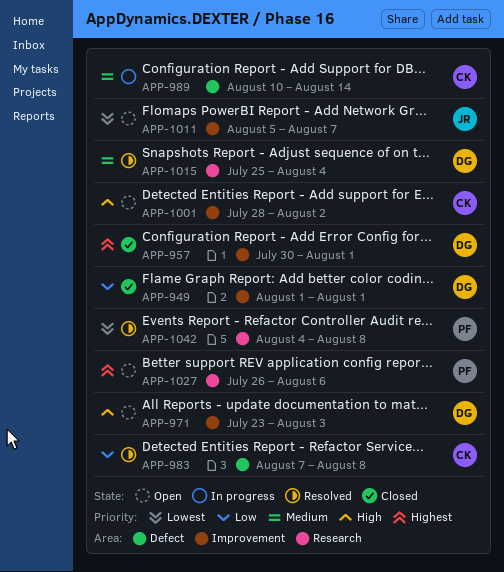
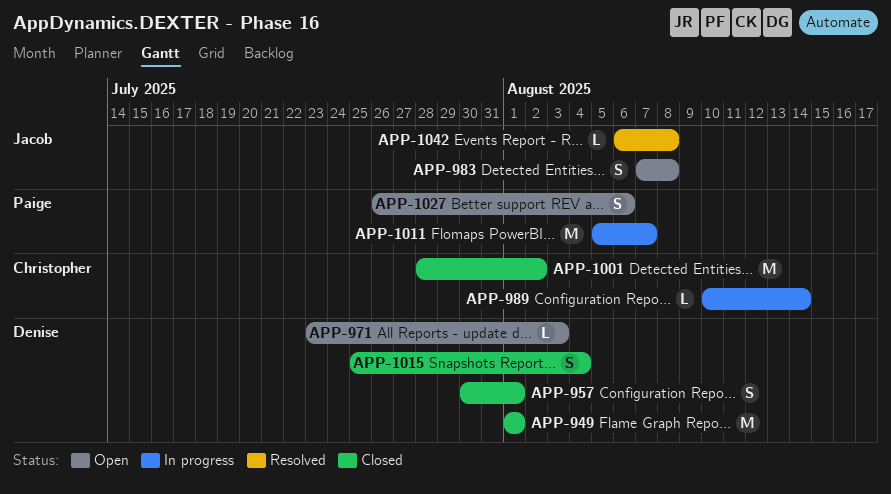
APP-983, status: Resolved -> Open
APP-983, owner: Christopher -> Jacob
APP-1001, status: Open -> Closed
APP-1011, status: Open -> In progress
APP-1011, owner: Jacob -> Paige
APP-1015, status: Resolved -> Closed
APP-1042, owner: Paige -> Jacob
APP-1042, start: Aug 4 -> Aug 6

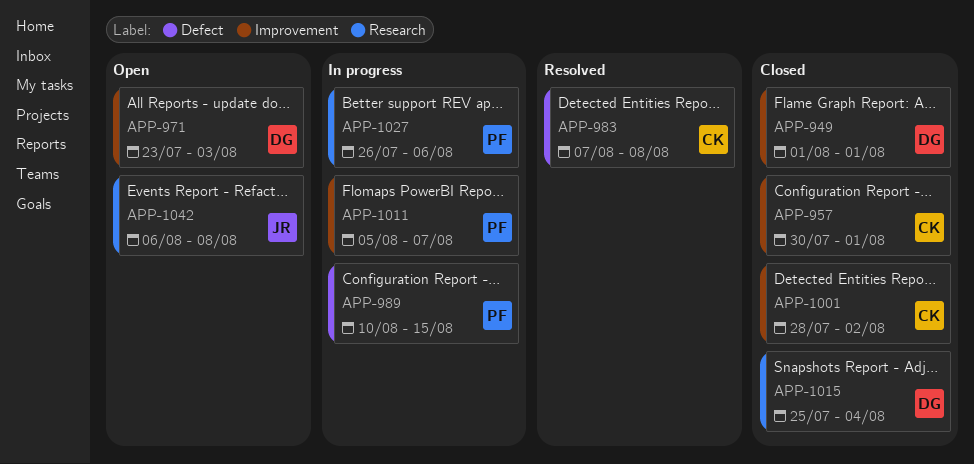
APP-957, owner: Denise -> Christopher
APP-983, status: Open -> Resolved
APP-983, owner: Jacob -> Christopher
APP-989, owner: Christopher -> Paige
APP-989, due: Aug 14 -> Aug 15
APP-1027, status: Open -> In progress
APP-1042, status: Resolved -> Open

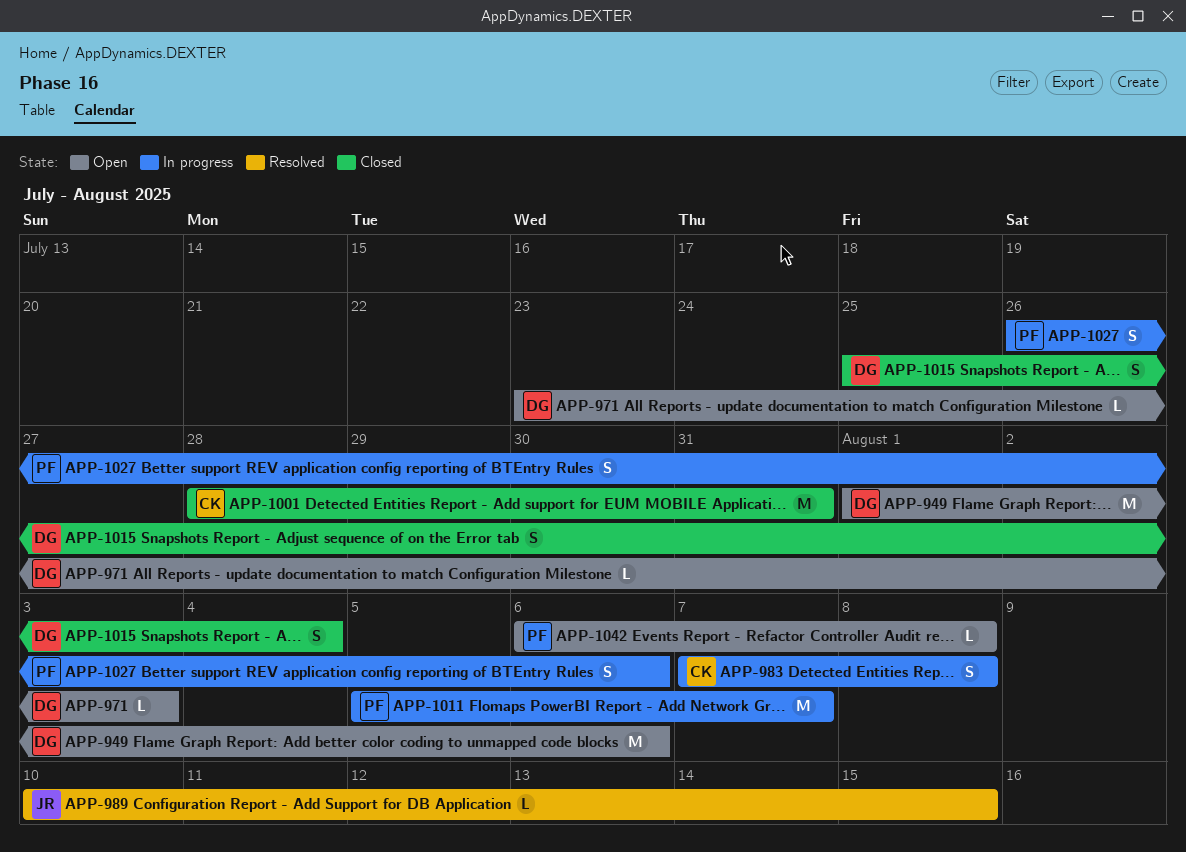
APP-949, status: Closed -> Open
APP-949, due: Aug 1 -> Aug 6
APP-957: present -> none
APP-983, status: Resolved -> In progress
APP-989, status: In progress -> Resolved
APP-989, owner: PF -> JR
APP-1001, due: Aug 2 -> Jul 31
APP-1042, owner: JR -> PF

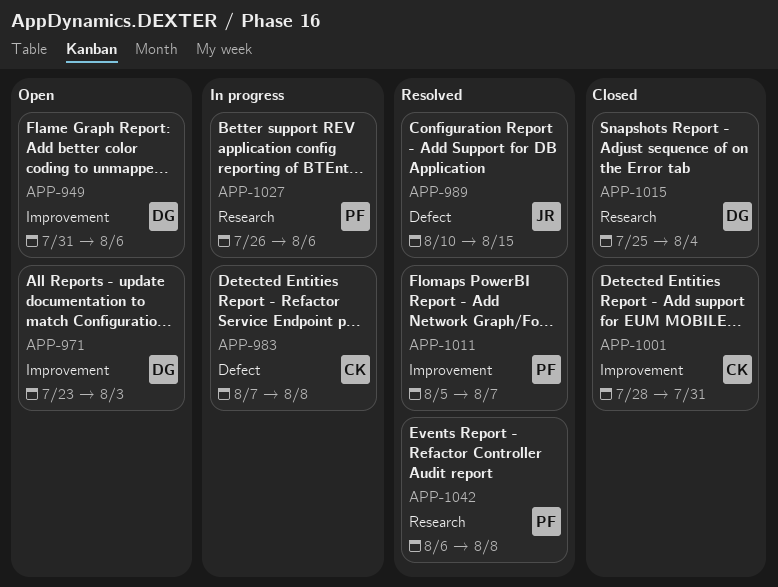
APP-949, start: Aug 1 -> Jul 31
APP-1011, status: In progress -> Resolved
APP-1042, status: Open -> Resolved

